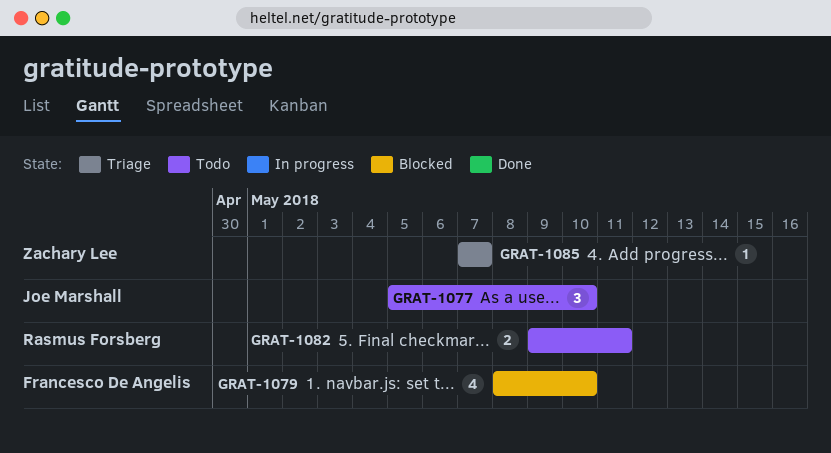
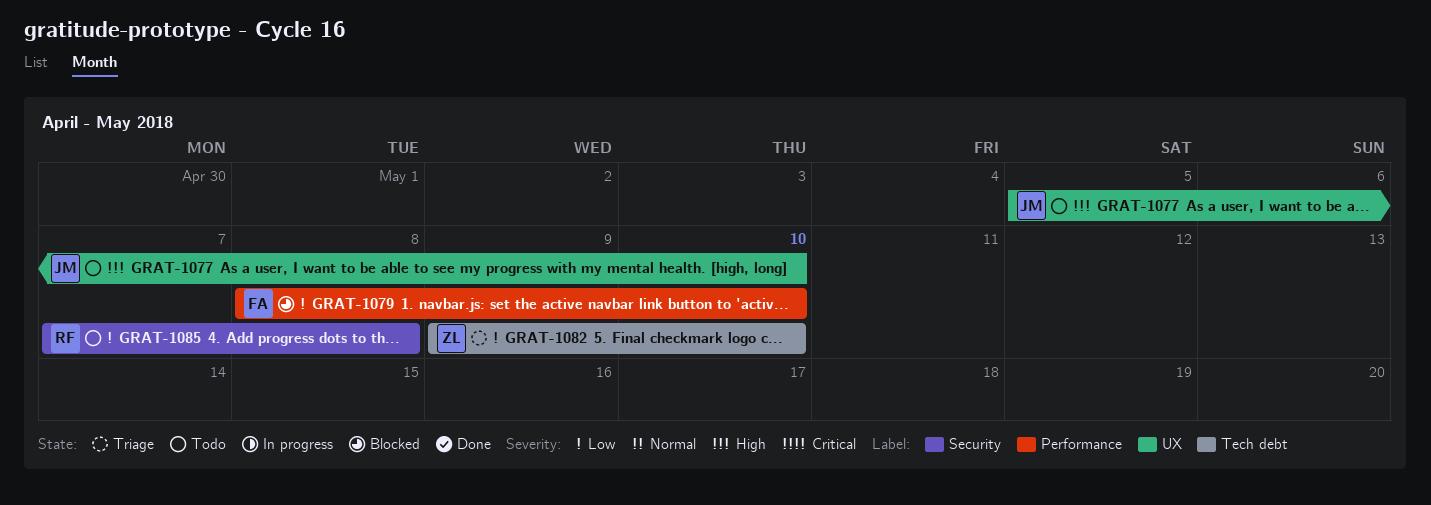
GRAT-1082, status: Todo -> Triage
GRAT-1082, owner: Rasmus Forsberg -> Zachary Lee
GRAT-1082, due: May 11 -> May 10
GRAT-1085, status: Triage -> Todo
GRAT-1085, owner: Zachary Lee -> Rasmus Forsberg
GRAT-1085, due: May 7 -> May 8

